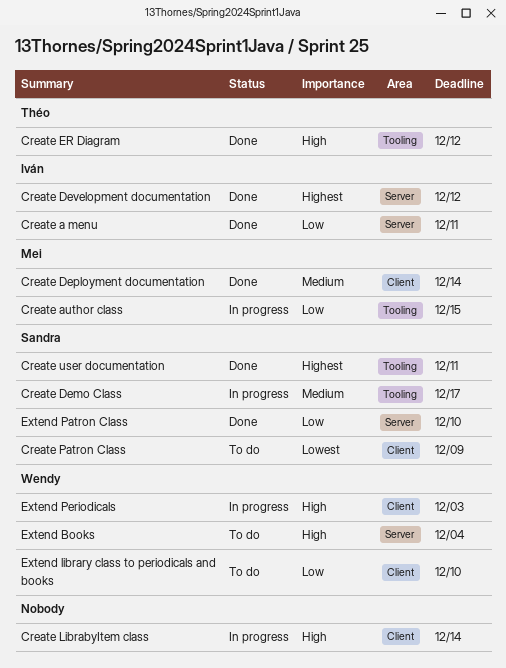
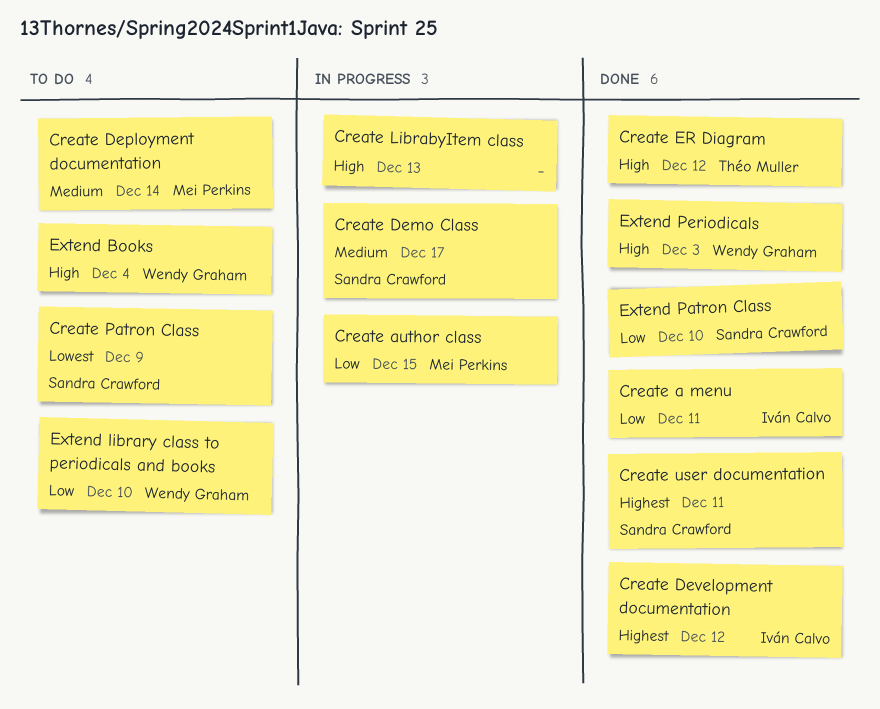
Create Deployment documentation, status: Done -> To do
Create LibrabyItem class, due: Dec 14 -> Dec 13
Extend Periodicals, status: In progress -> Done

